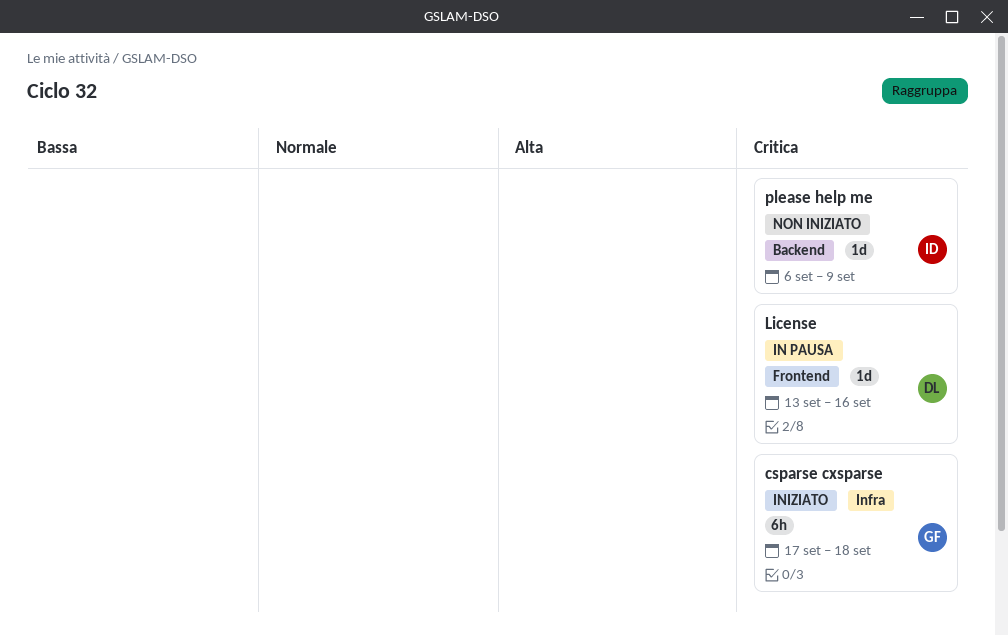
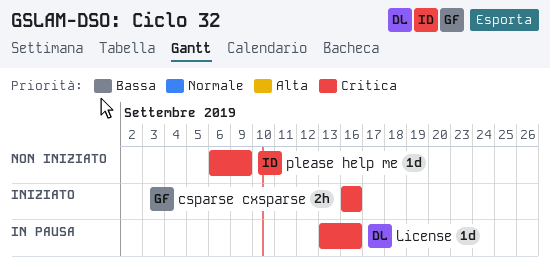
csparse cxsparse, estimate: 6h -> 2h
csparse cxsparse, start: Sep 17 -> Sep 16
csparse cxsparse, due: Sep 18 -> Sep 16

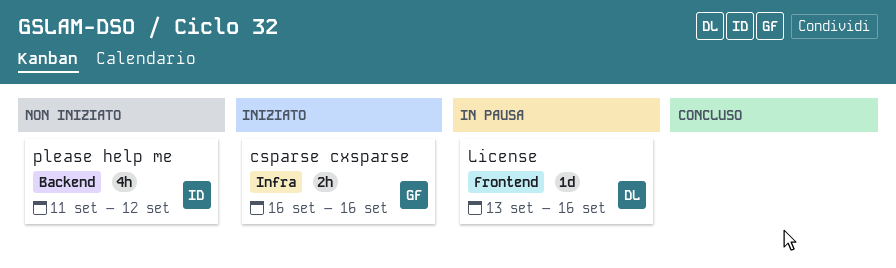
please help me, estimate: 1d -> 4h
please help me, start: Sep 6 -> Sep 11
please help me, due: Sep 9 -> Sep 12

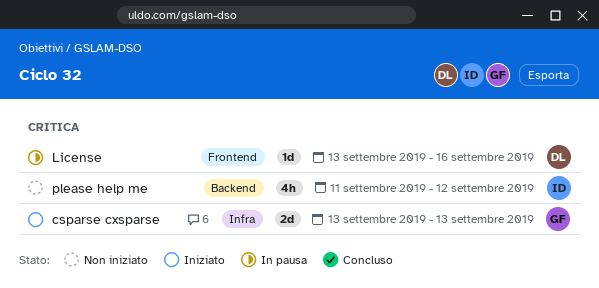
csparse cxsparse, estimate: 2h -> 2d
csparse cxsparse, start: Sep 16 -> Sep 13
csparse cxsparse, due: Sep 16 -> Sep 13

